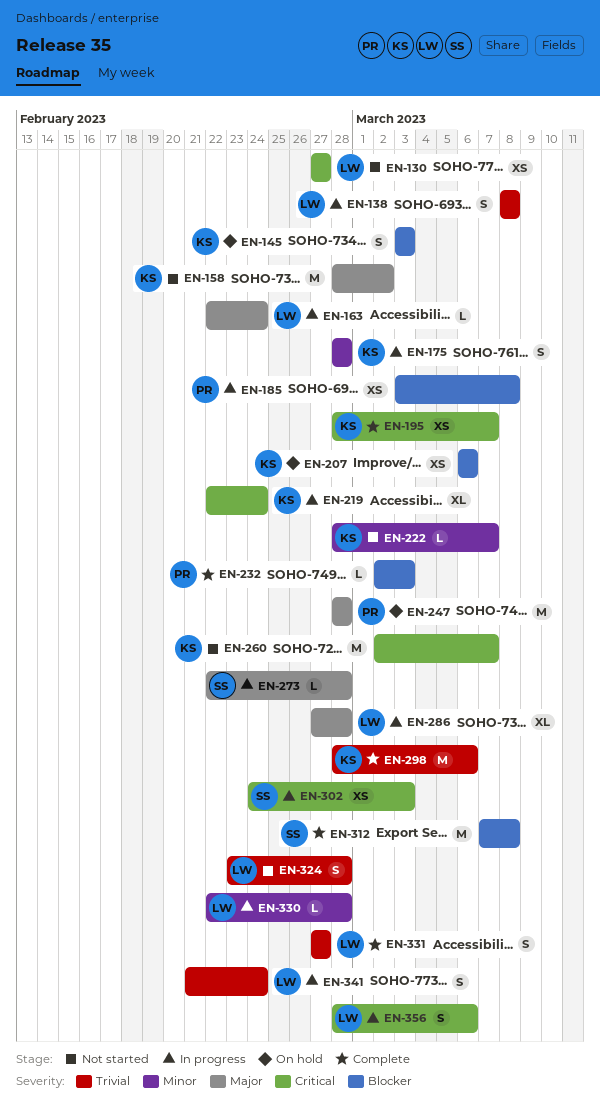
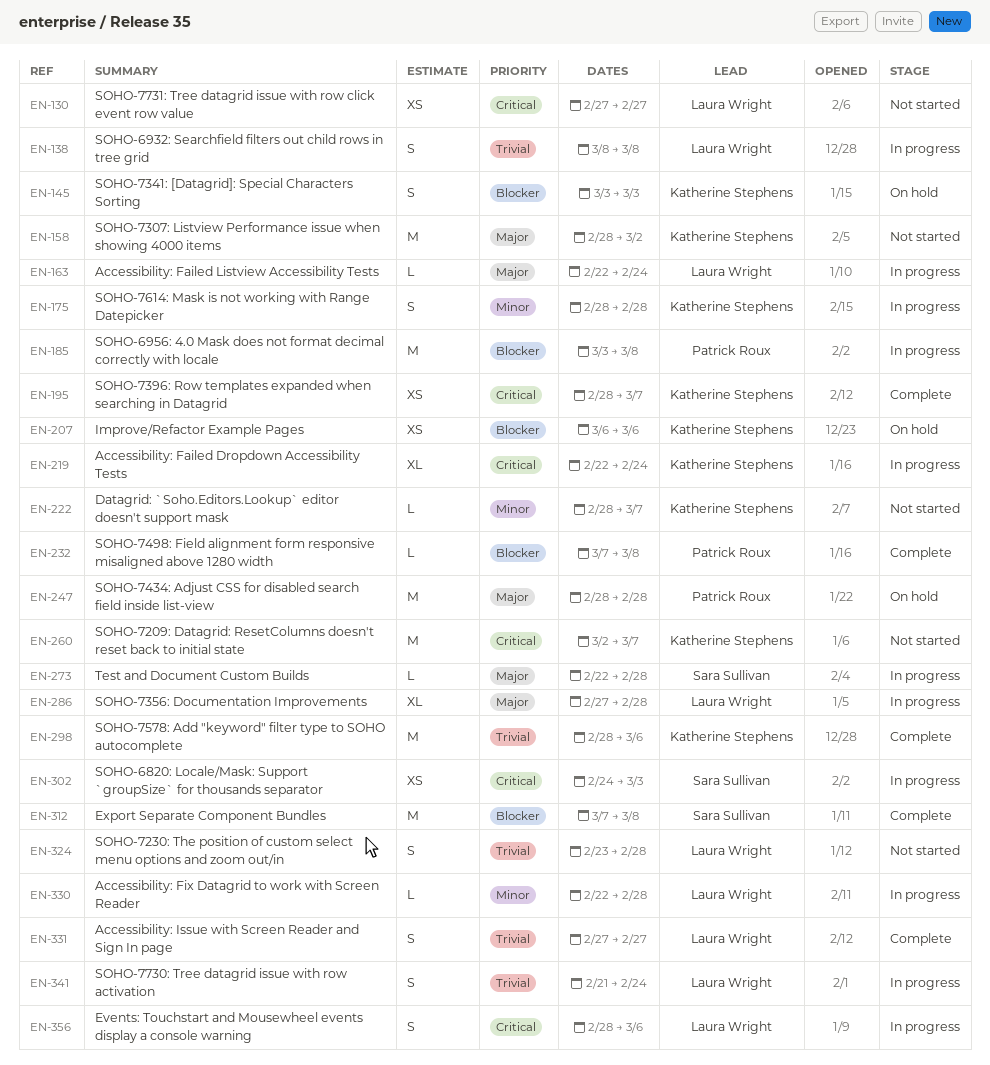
EN-185, estimate: XS -> M
EN-232, start: Mar 2 -> Mar 7
EN-232, due: Mar 3 -> Mar 8

